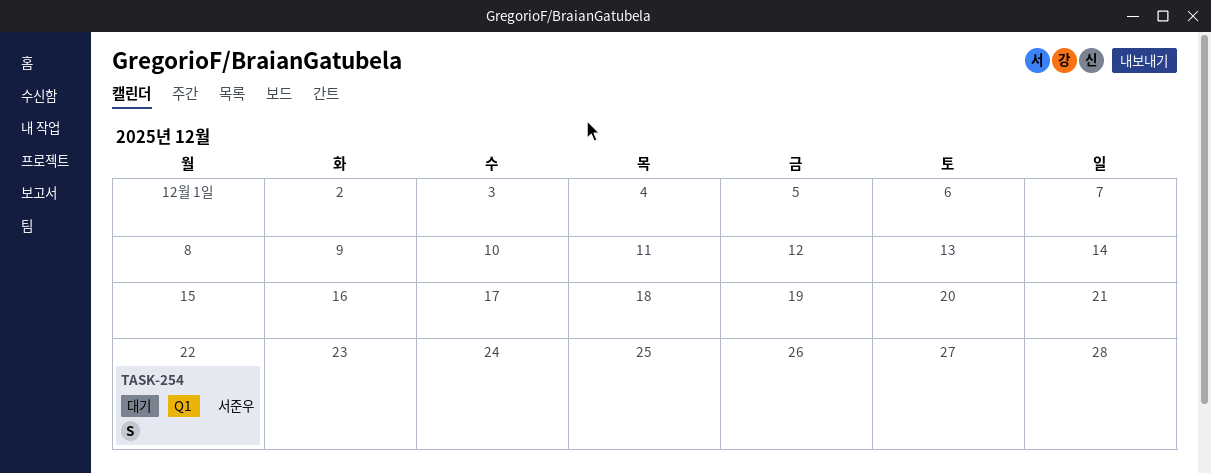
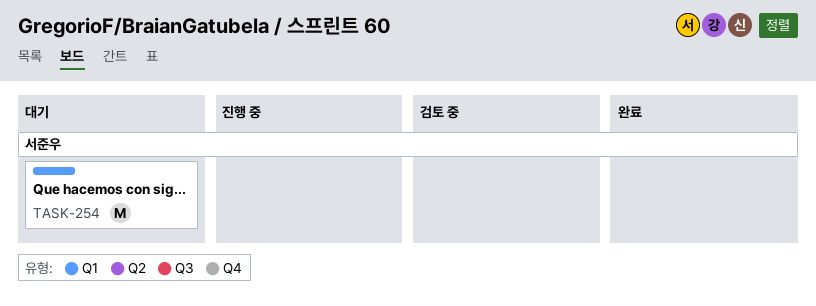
TASK-254, estimate: S -> M

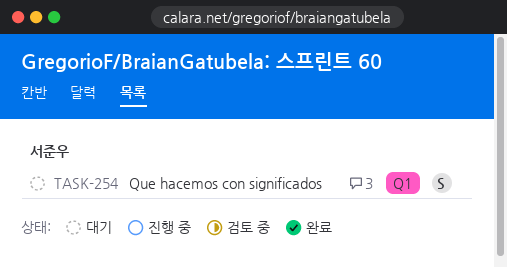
TASK-254, estimate: M -> S

